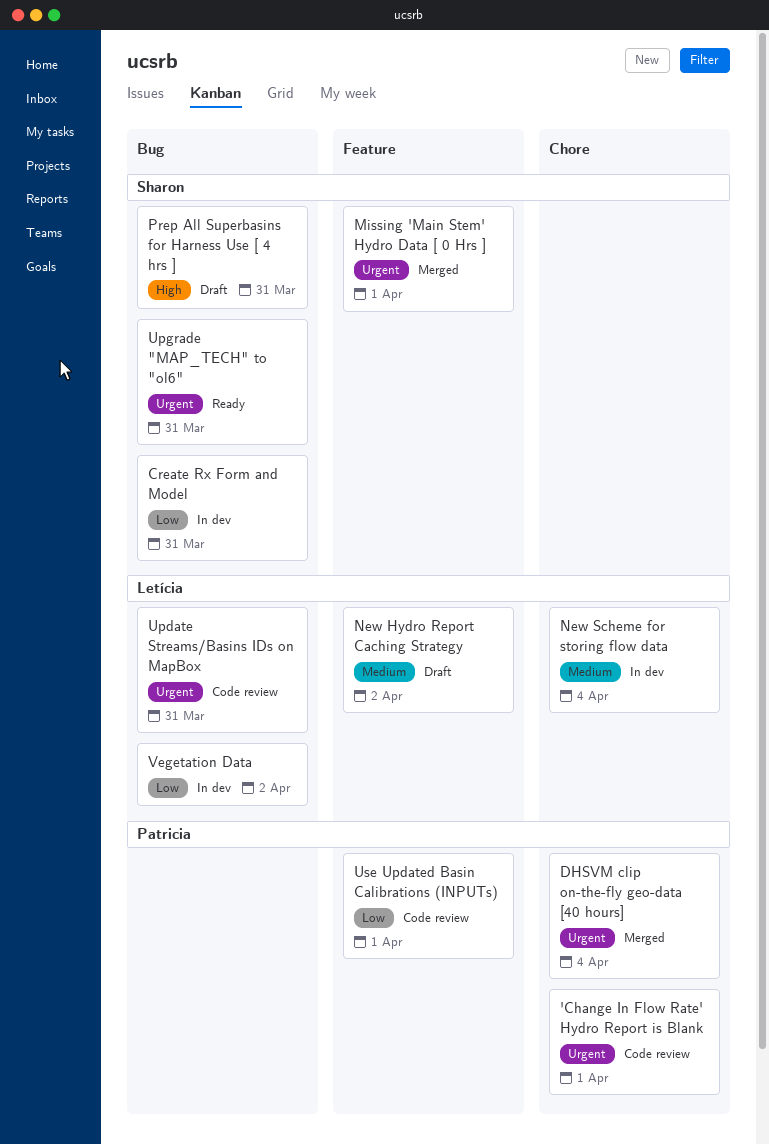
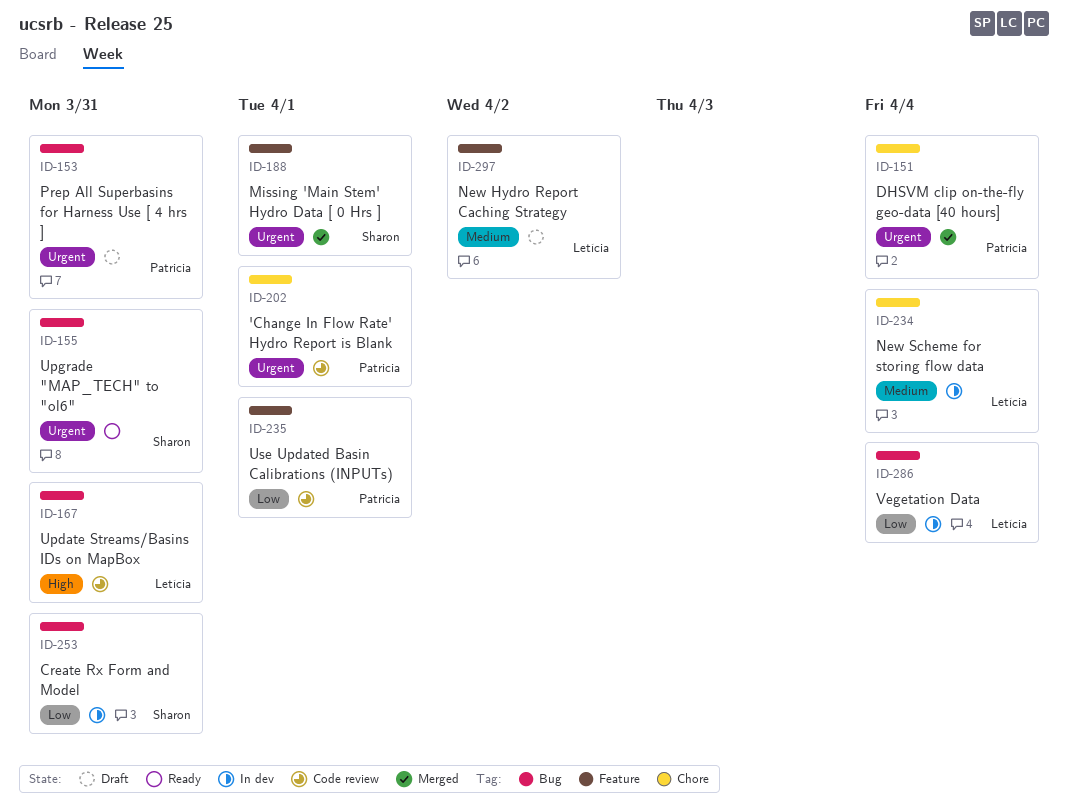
Prep All Superbasins for Harness Use [ 4 hrs ], owner: Sharon -> Patricia
Prep All Superbasins for Harness Use [ 4 hrs ], priority: High -> Urgent
Update Streams/Basins IDs on MapBox, priority: Urgent -> High
Vegetation Data, due: Apr 2 -> Apr 4

